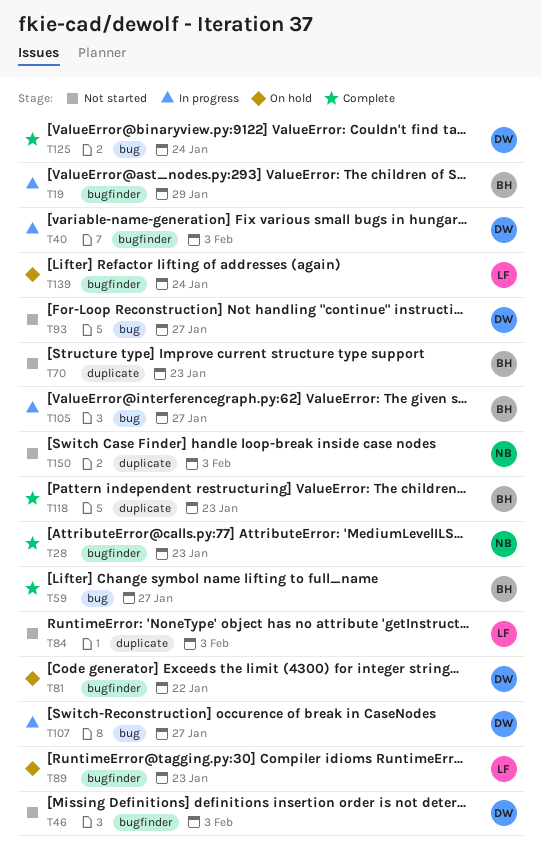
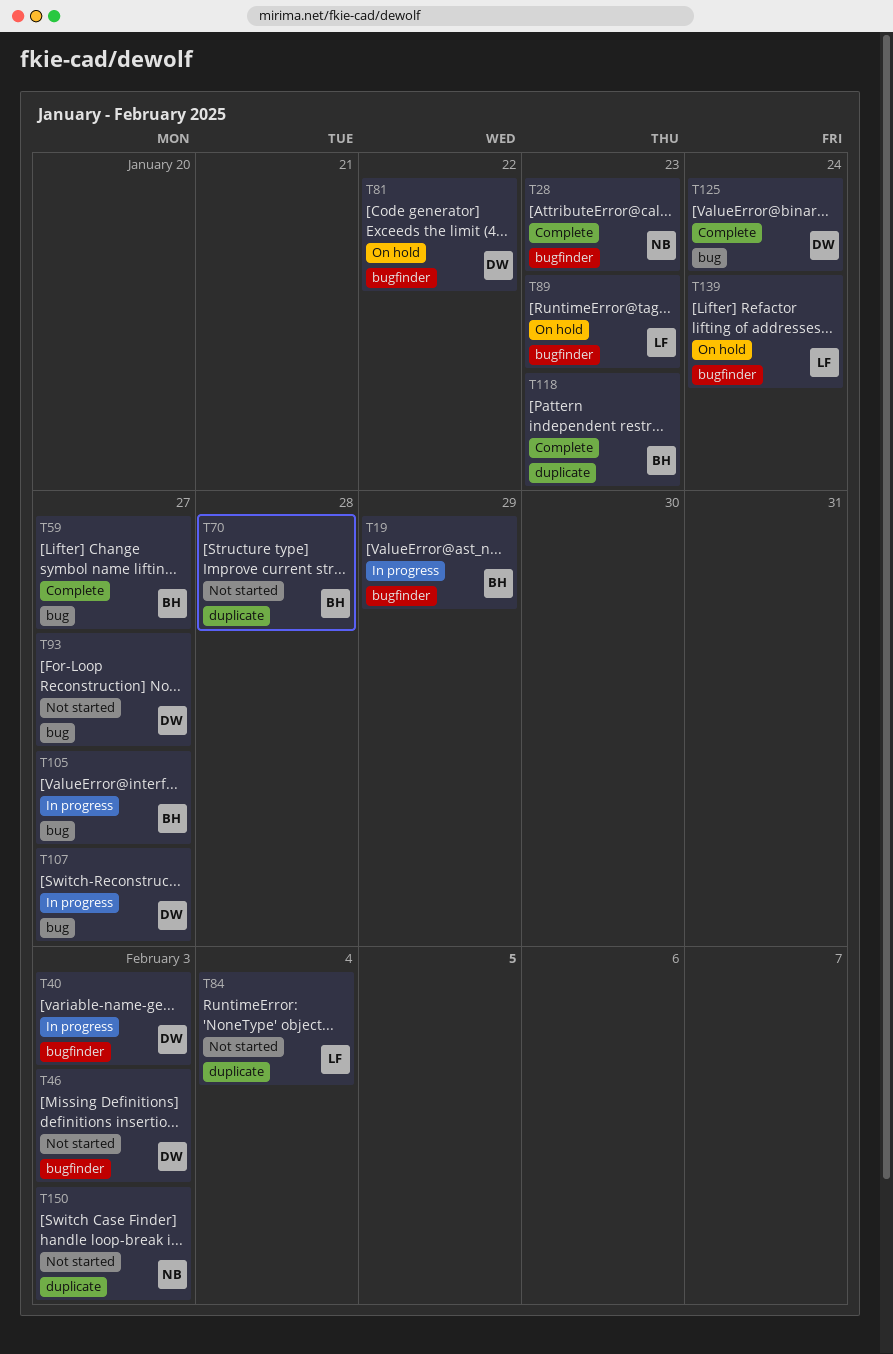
T70, due: Jan 23 -> Jan 28
T84, due: Feb 3 -> Feb 4

